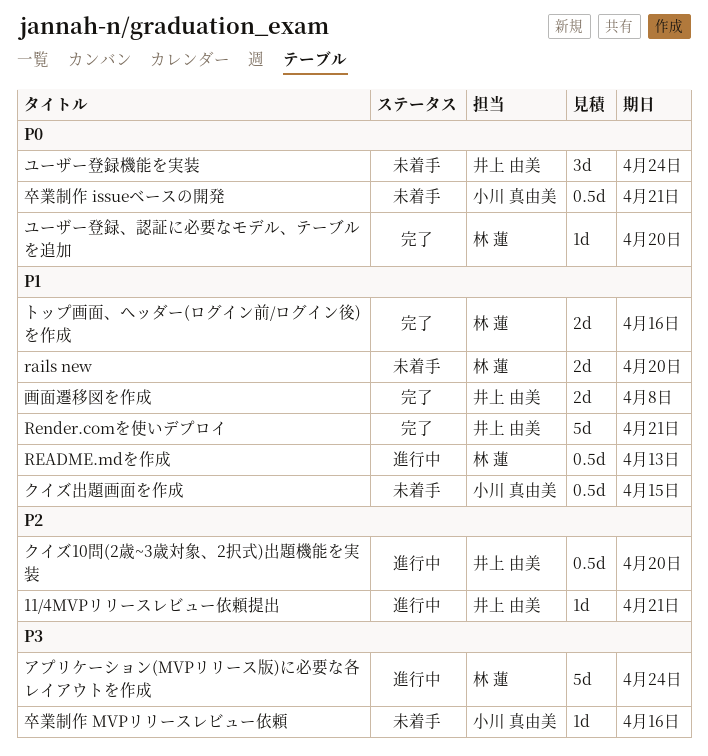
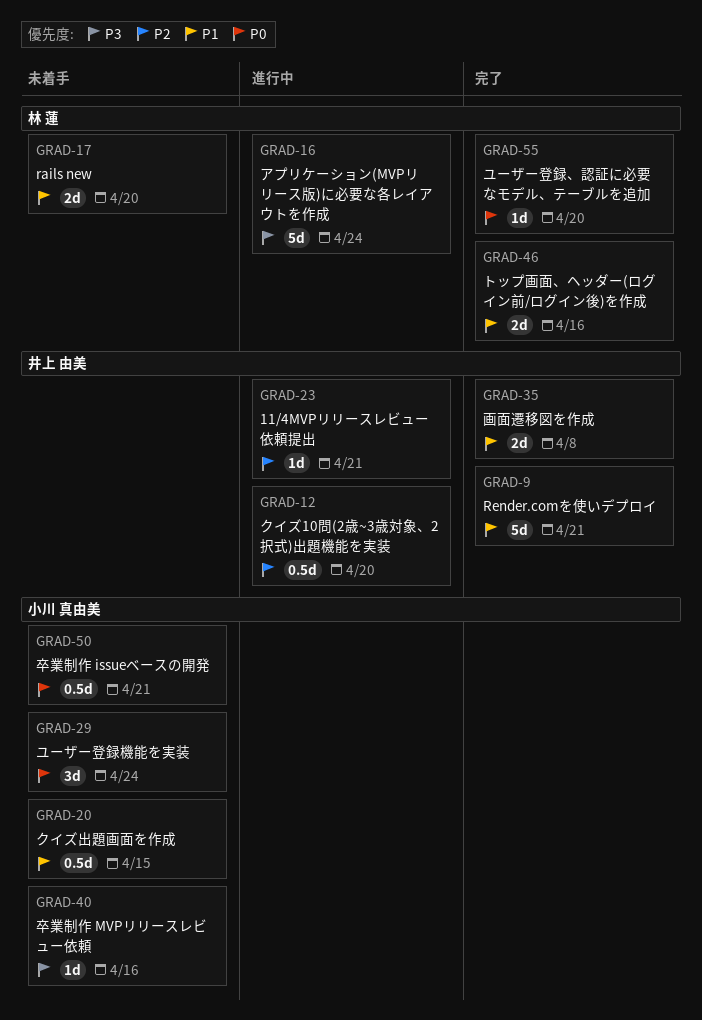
README.mdを作成: present -> none
ユーザー登録機能を実装, owner: 井上 由美 -> 小川 真由美

